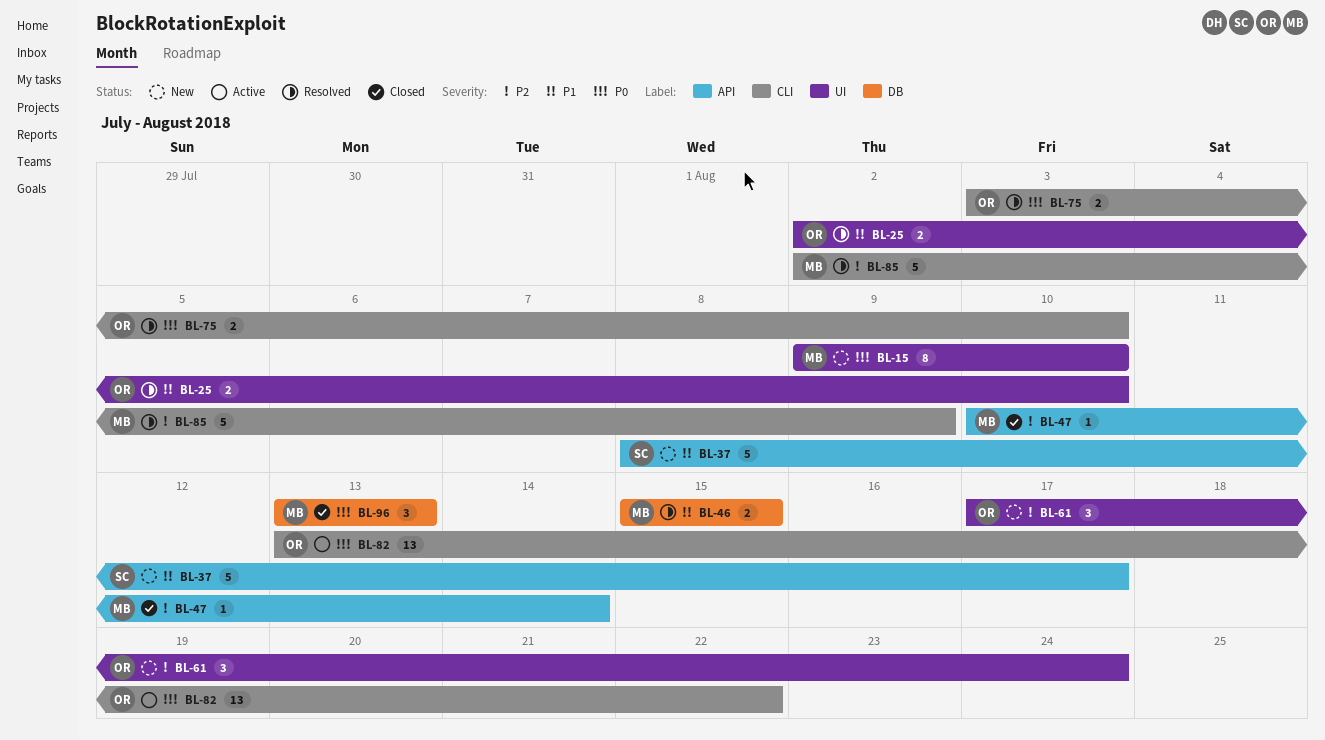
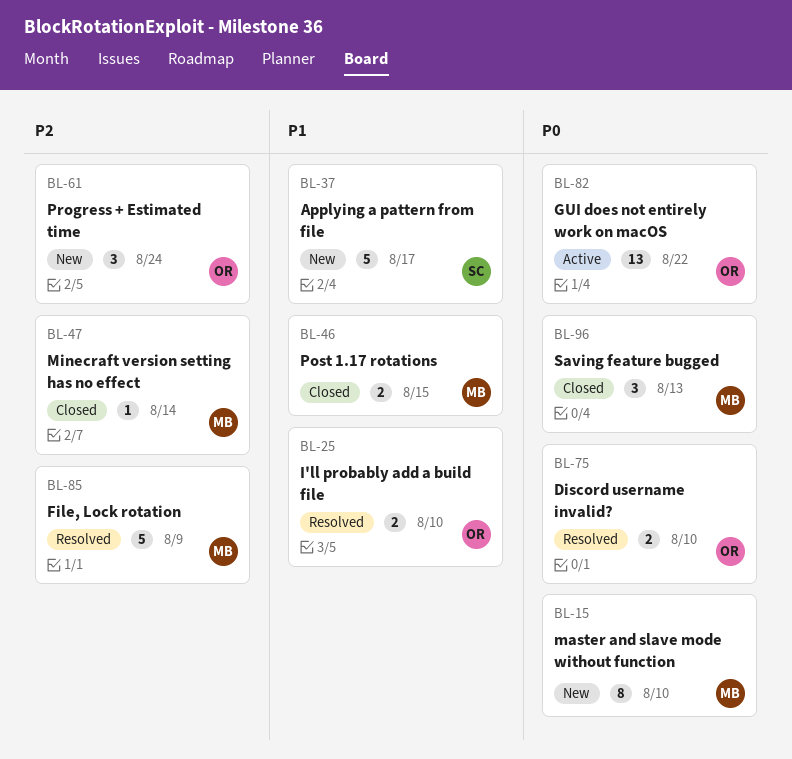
BL-46, status: Resolved -> Closed

